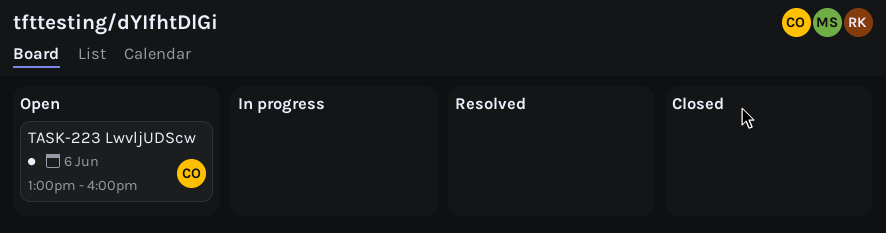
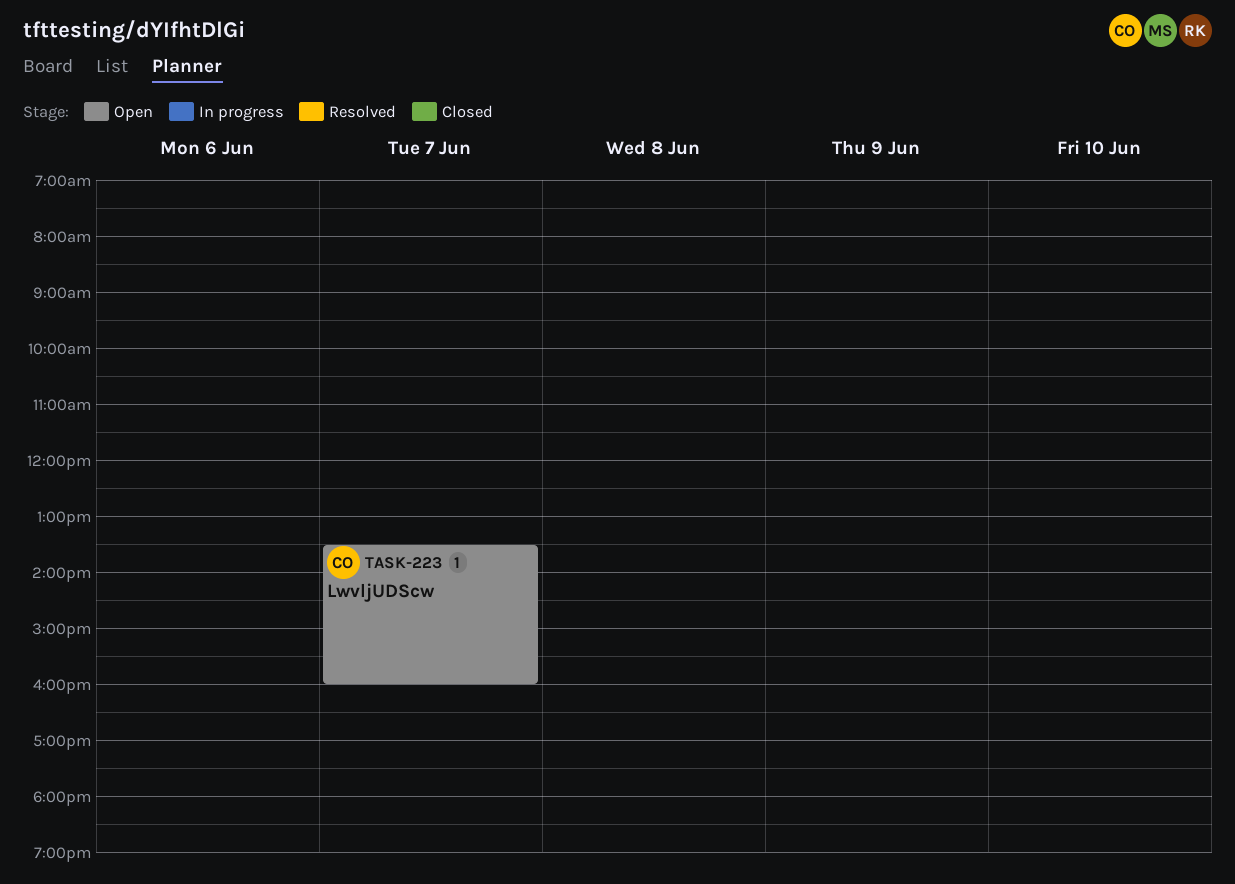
TASK-223, day: Jun 6 -> Jun 7
TASK-223, begins: 13:00 -> 13:30

